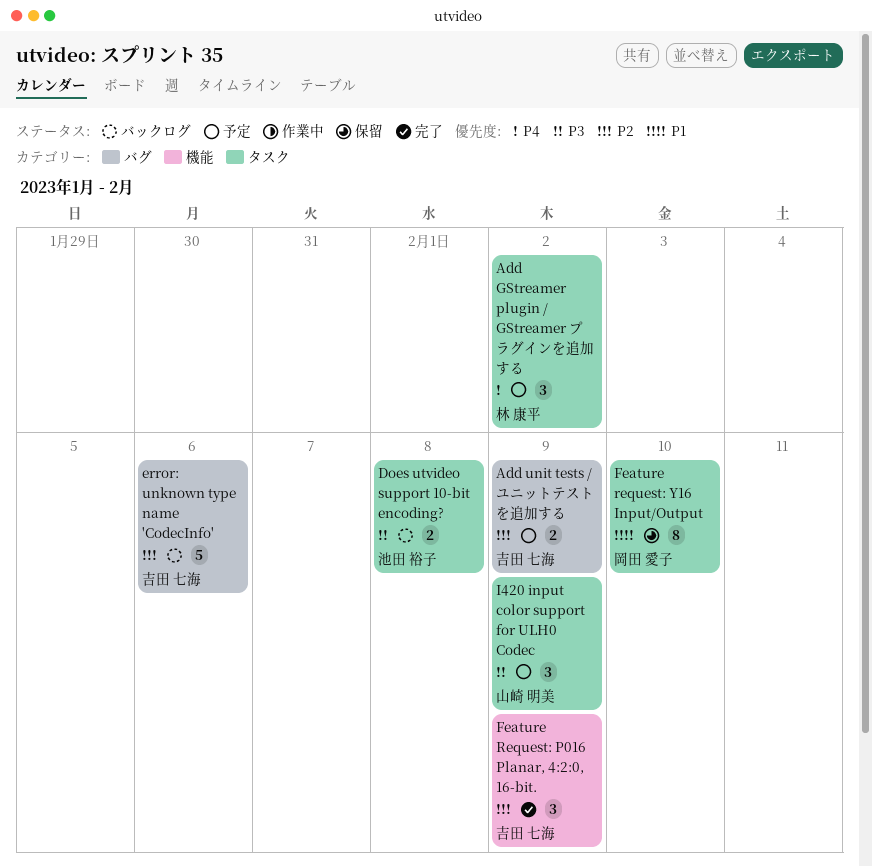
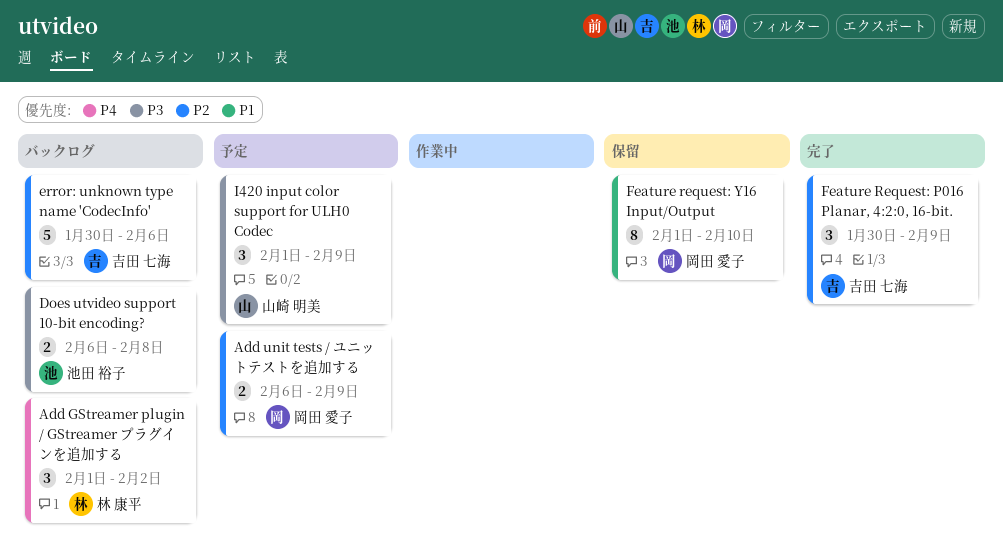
Add GStreamer plugin / GStreamer プラグインを追加する, status: 予定 -> バックログ
Add unit tests / ユニットテストを追加する, owner: 吉田 七海 -> 岡田 愛子

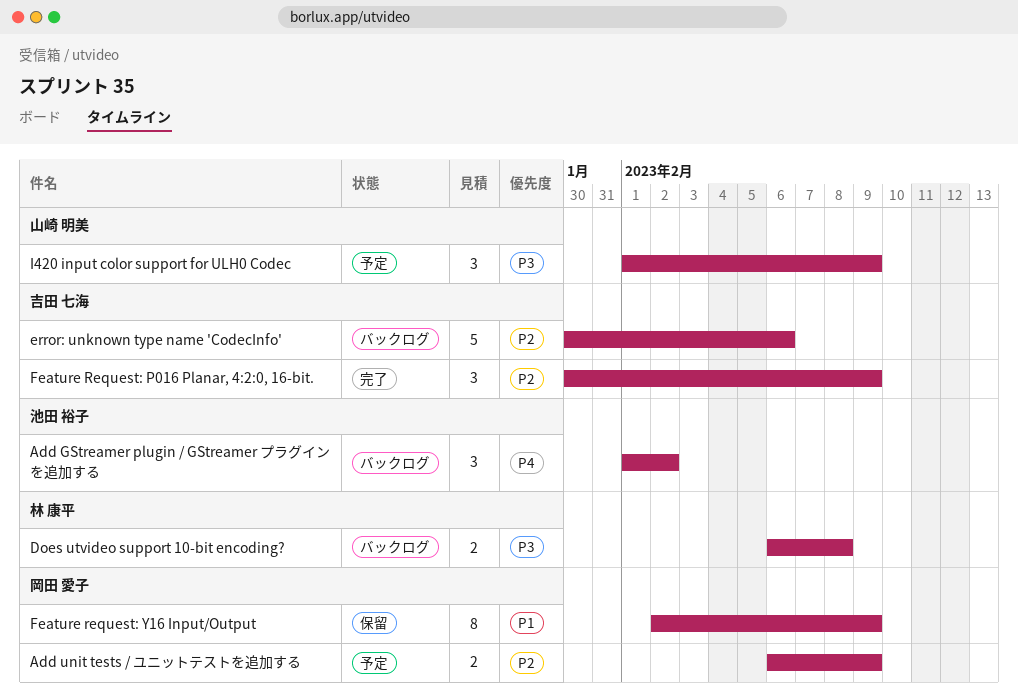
Add GStreamer plugin / GStreamer プラグインを追加する, owner: 林 康平 -> 池田 裕子
Does utvideo support 10-bit encoding?, owner: 池田 裕子 -> 林 康平
Feature request: Y16 Input/Output, start: Feb 1 -> Feb 2
Feature request: Y16 Input/Output, due: Feb 10 -> Feb 9

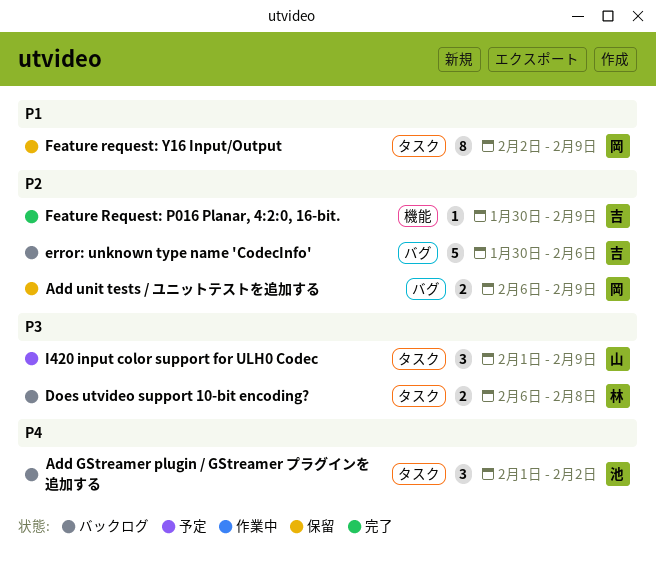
Add unit tests / ユニットテストを追加する, status: 予定 -> 保留
Feature Request: P016 Planar, 4:2:0, 16-bit., estimate: 3 -> 1

